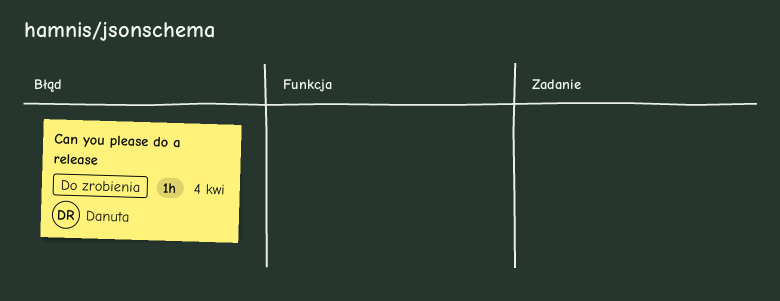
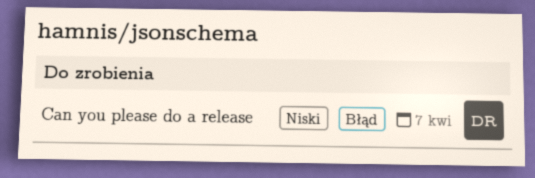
Can you please do a release, due: Apr 4 -> Apr 7

